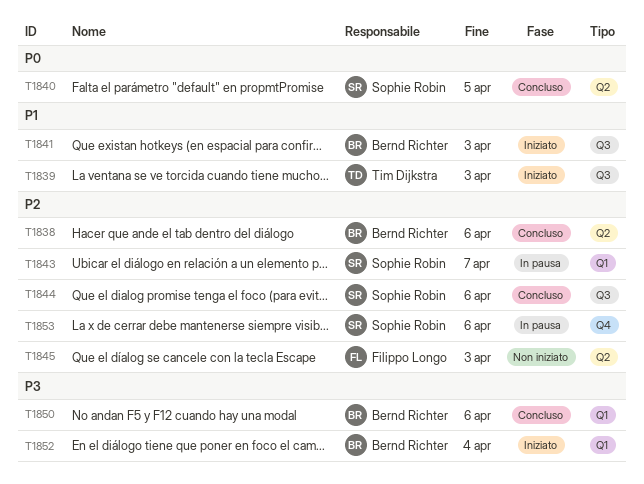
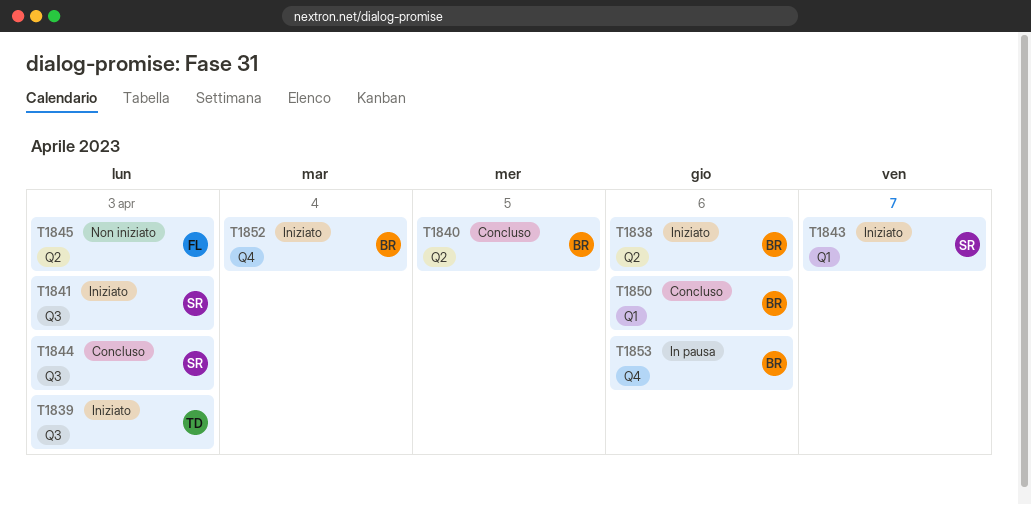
T1838, status: Concluso -> Iniziato
T1840, owner: Sophie Robin -> Bernd Richter
T1841, owner: Bernd Richter -> Sophie Robin
T1843, status: In pausa -> Iniziato
T1844, due: Apr 6 -> Apr 3
T1852, label: Q1 -> Q4
T1853, owner: Sophie Robin -> Bernd Richter

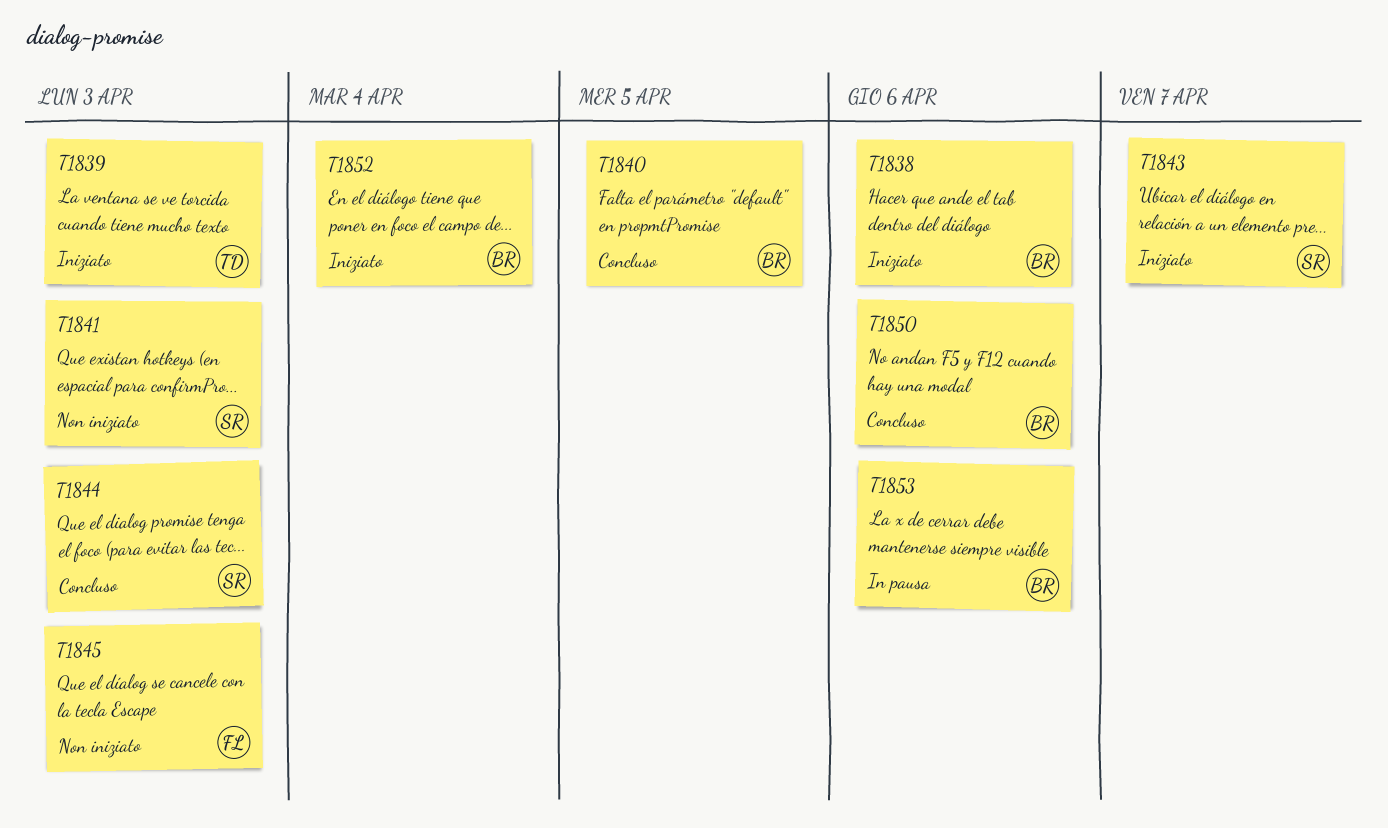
T1841, status: Iniziato -> Non iniziato

